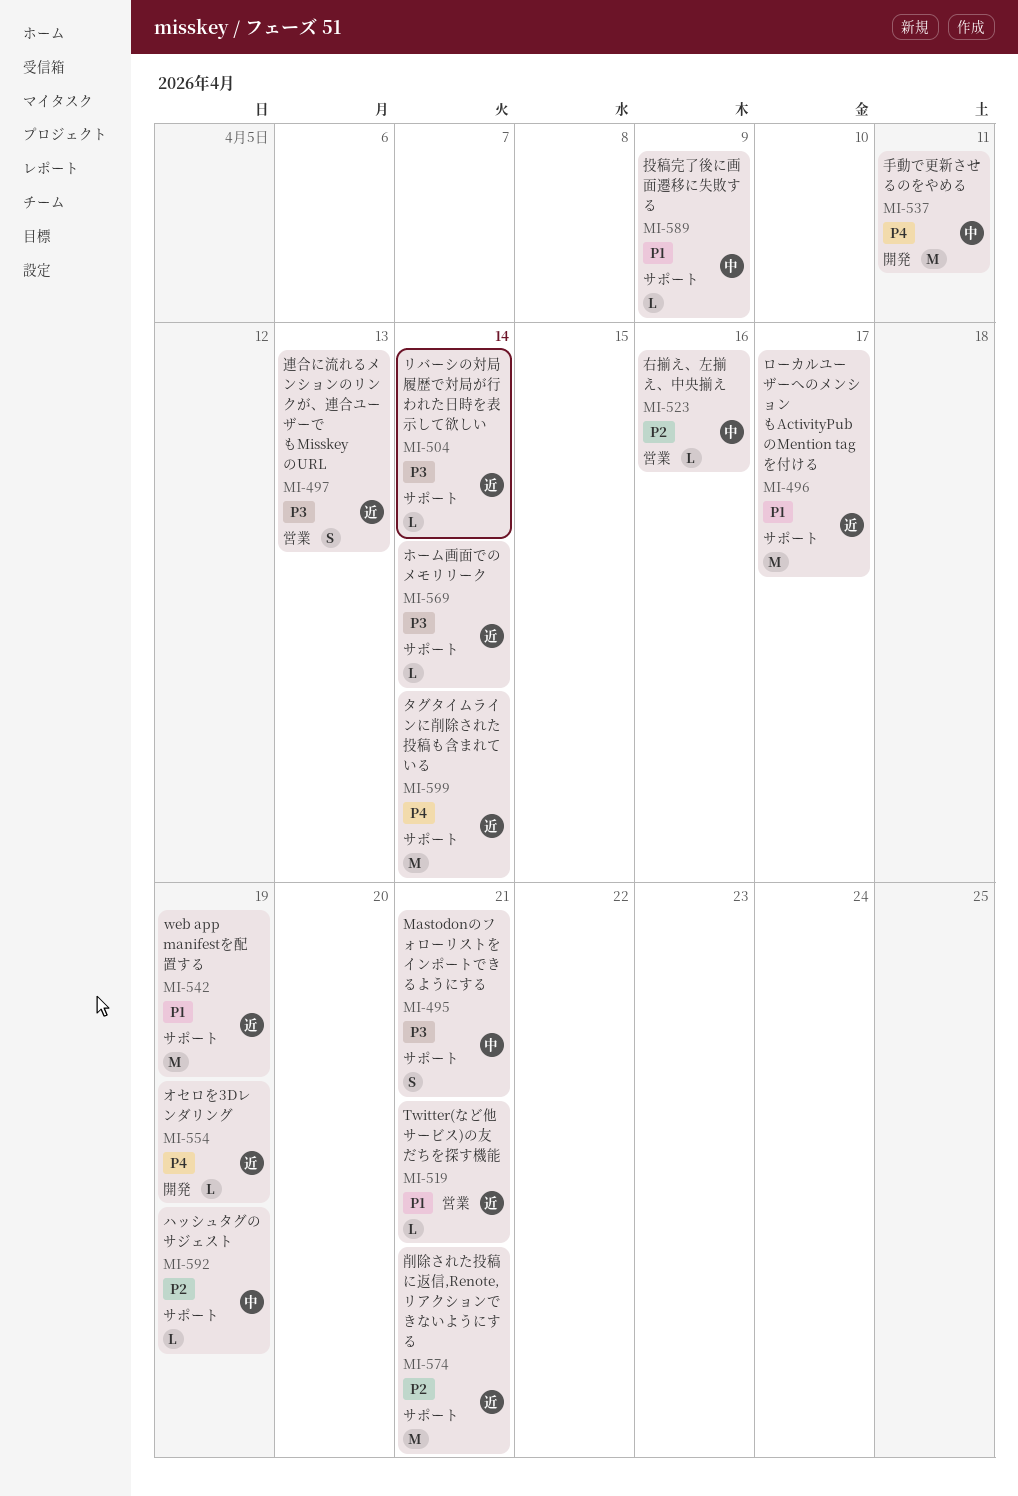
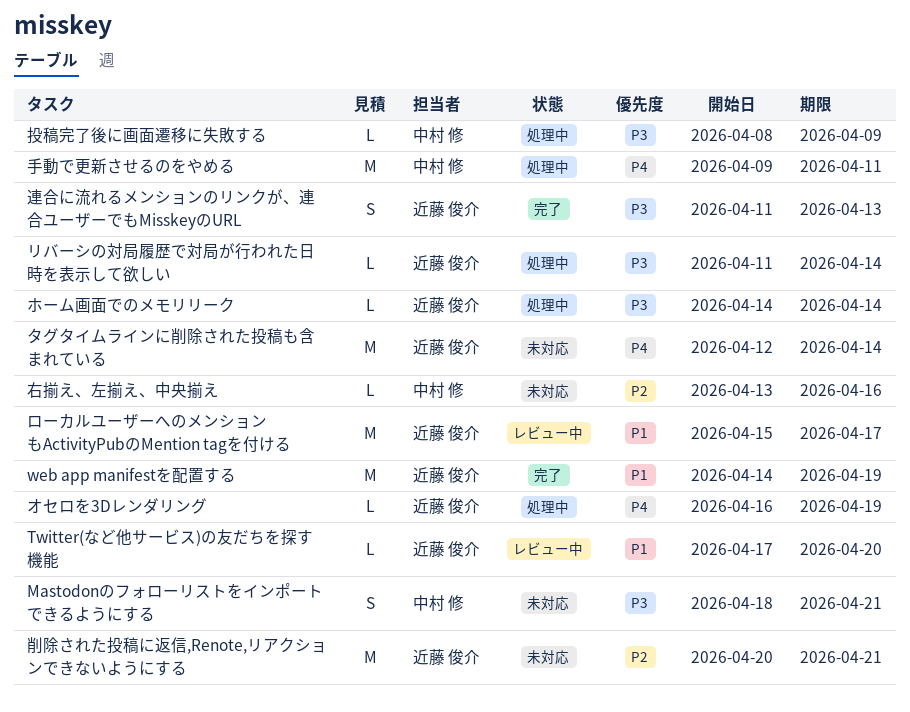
Twitter(など他サービス)の友だちを探す機能, due: Apr 21 -> Apr 20
ハッシュタグのサジェスト: present -> none
投稿完了後に画面遷移に失敗する, priority: P1 -> P3

